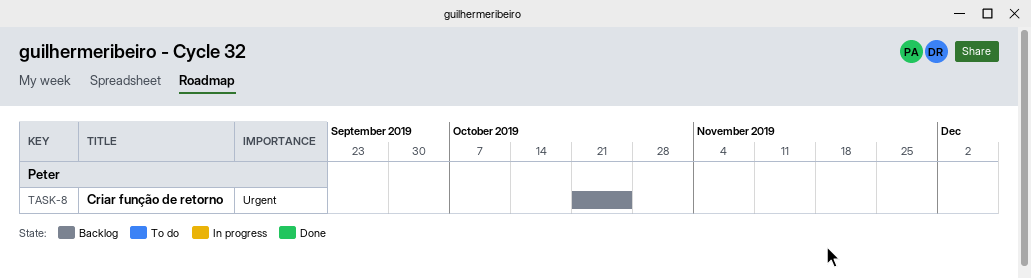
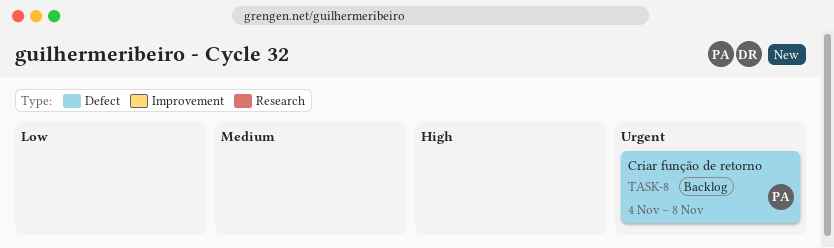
TASK-8, start: Oct 21 -> Nov 4
TASK-8, due: Oct 25 -> Nov 8

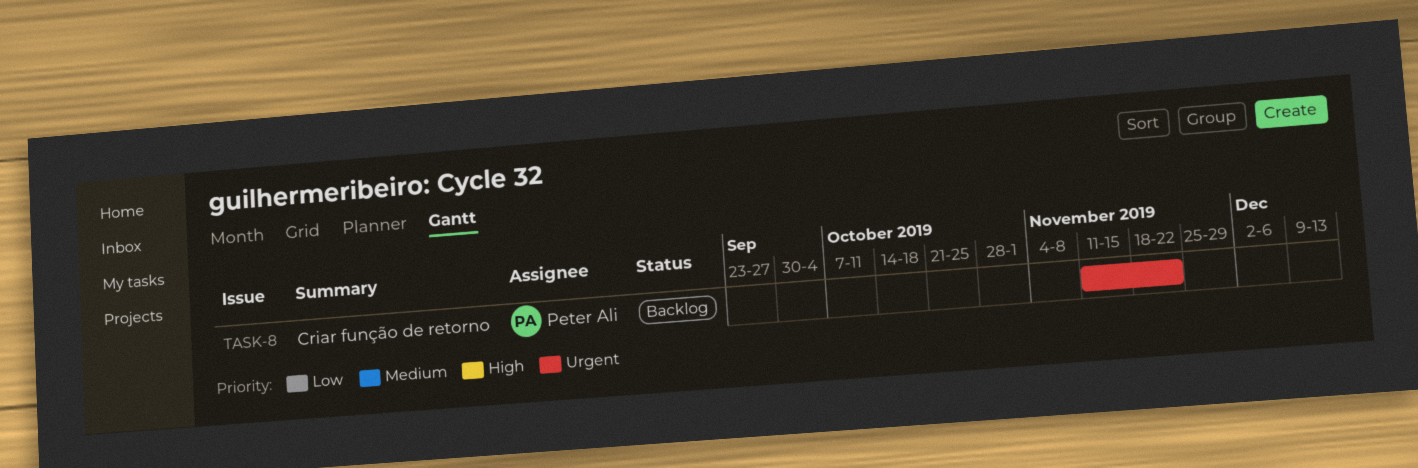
TASK-8, start: Nov 4 -> Nov 11
TASK-8, due: Nov 8 -> Nov 22

